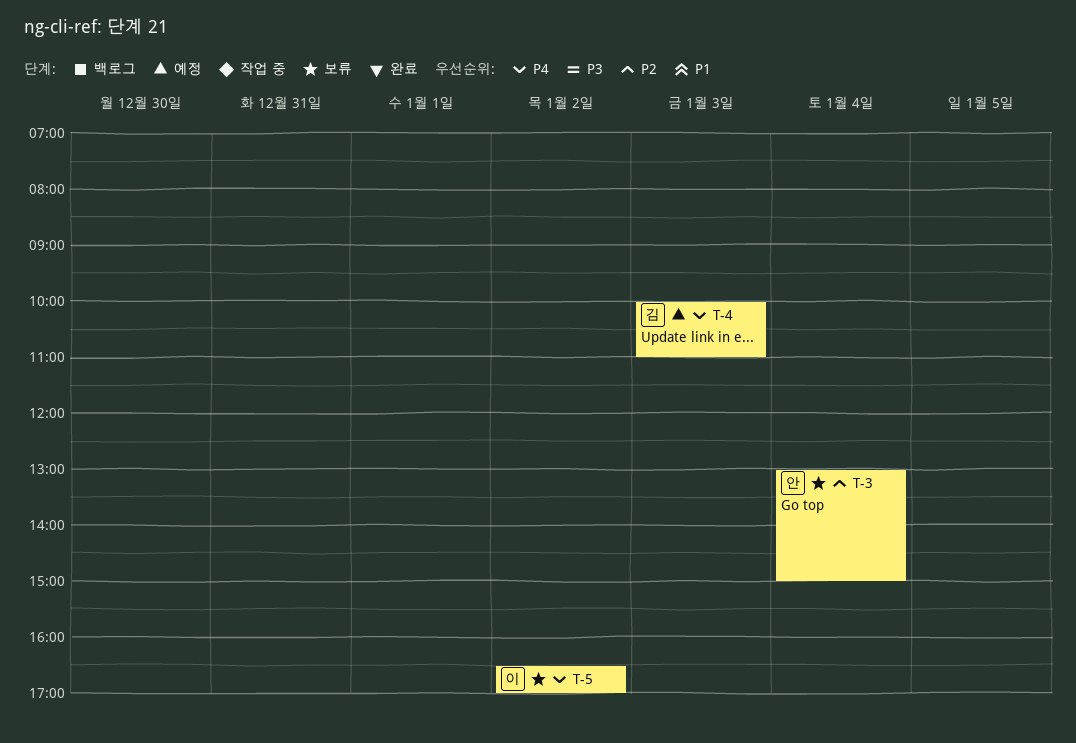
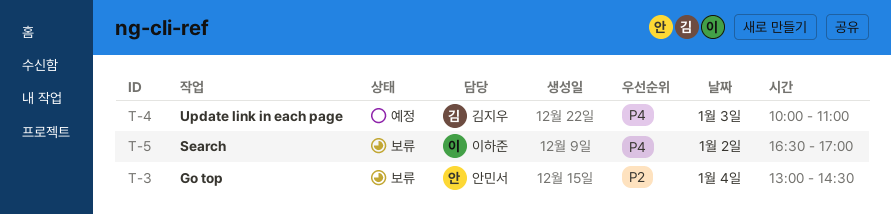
T-3, ends: 15:00 -> 14:30

